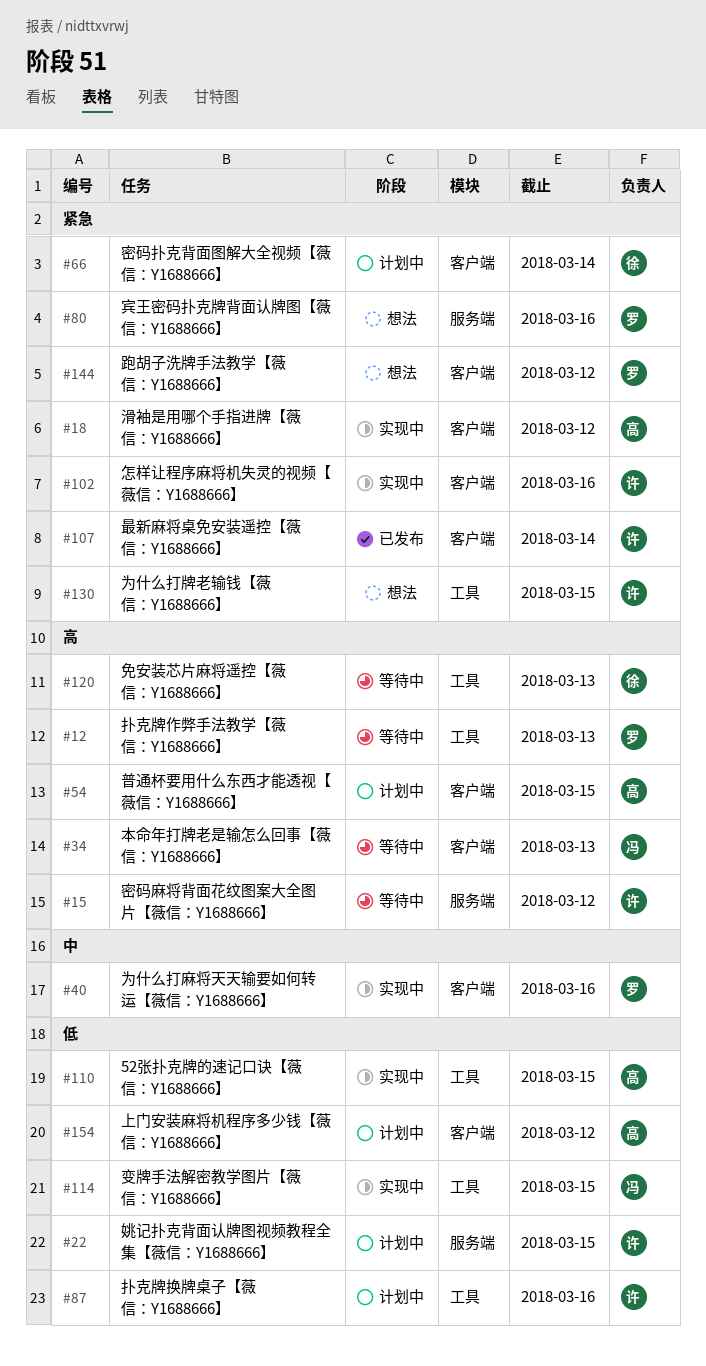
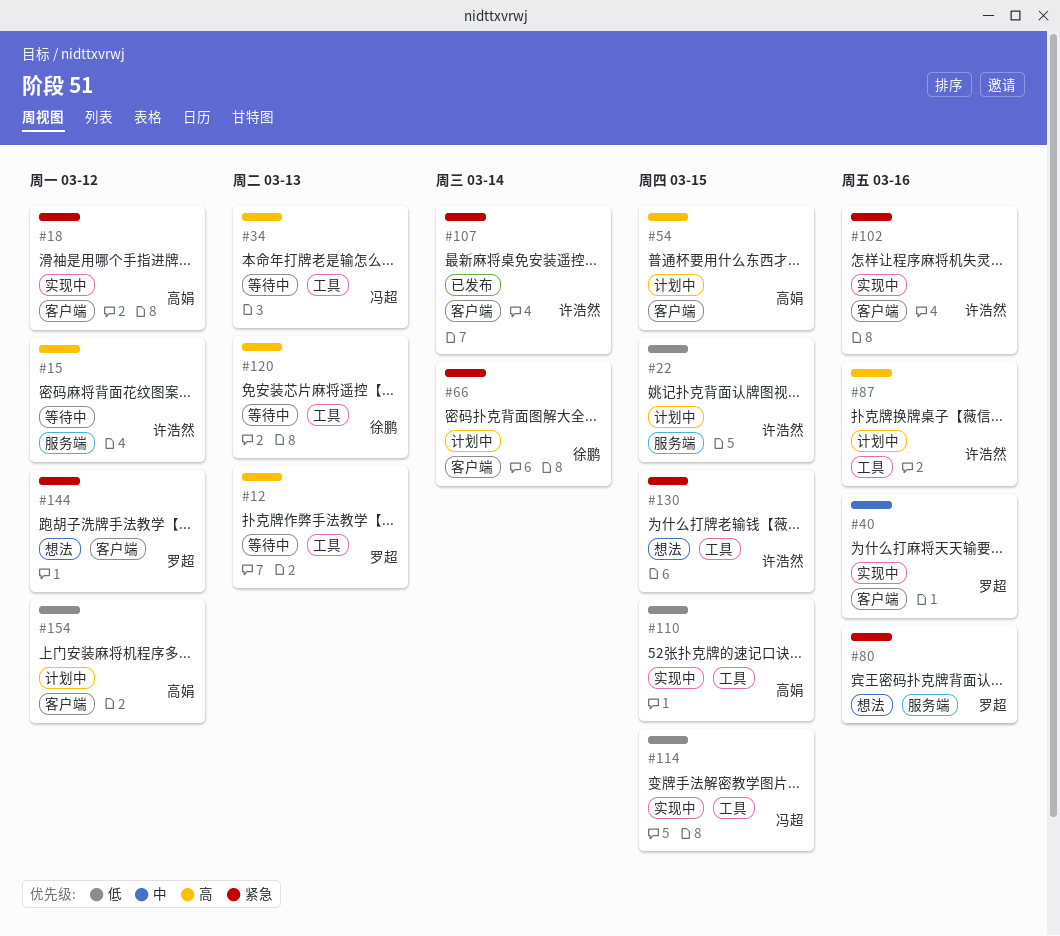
#34, label: 客户端 -> 工具
#87, priority: 低 -> 高

